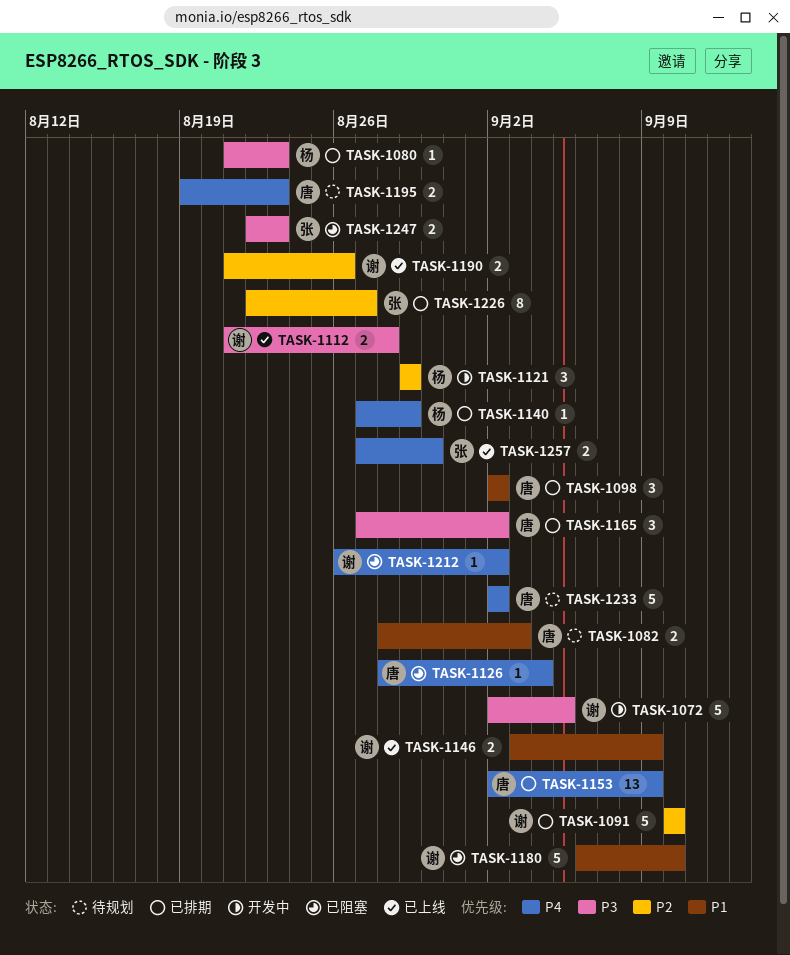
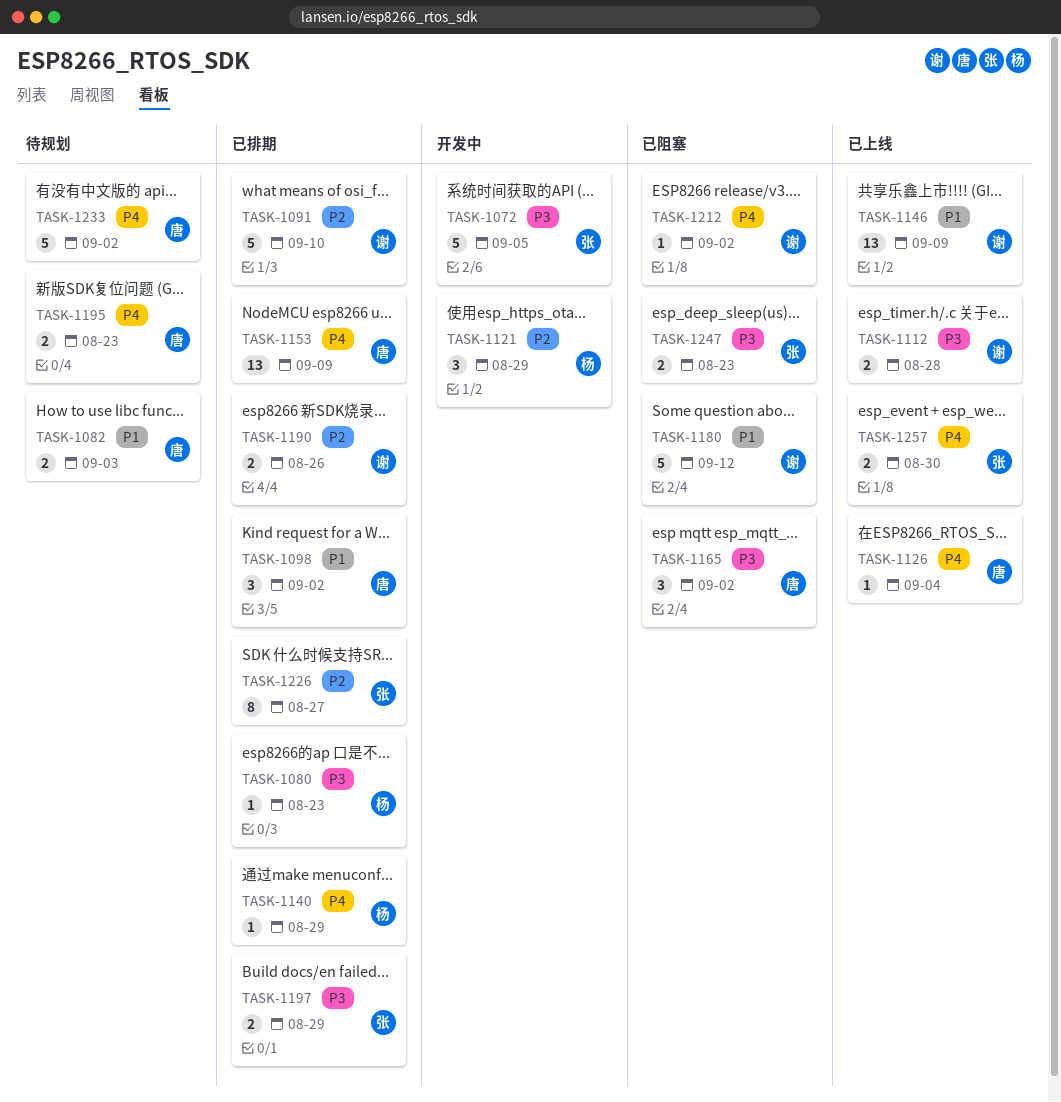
TASK-1072, owner: 谢 -> 张
TASK-1126, status: 已阻塞 -> 已上线
TASK-1146, estimate: 2 -> 13
TASK-1165, status: 已排期 -> 已阻塞
TASK-1180, due: Sep 10 -> Sep 12
TASK-1190, status: 已上线 -> 已排期
TASK-1197: none -> present

